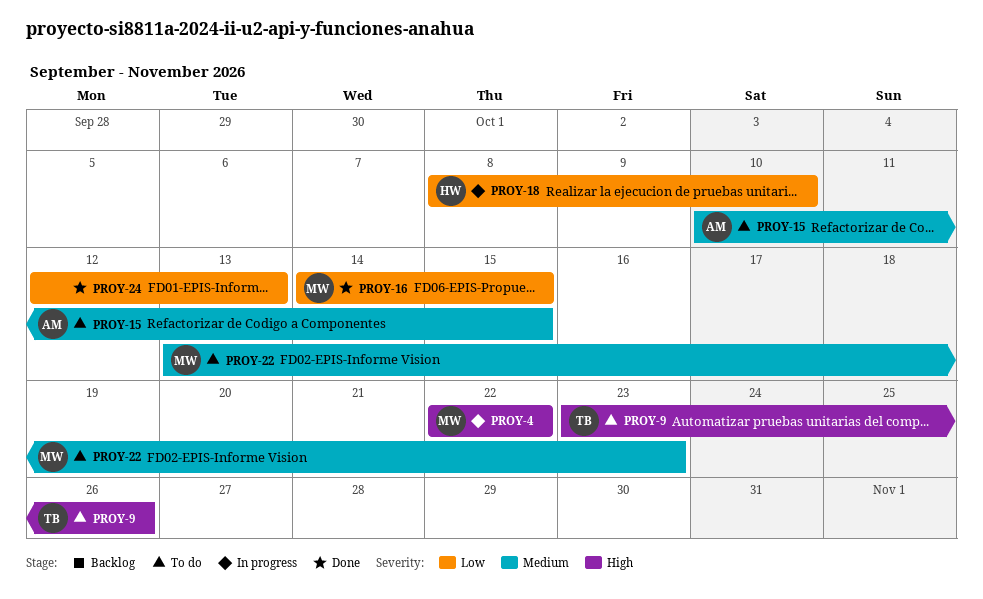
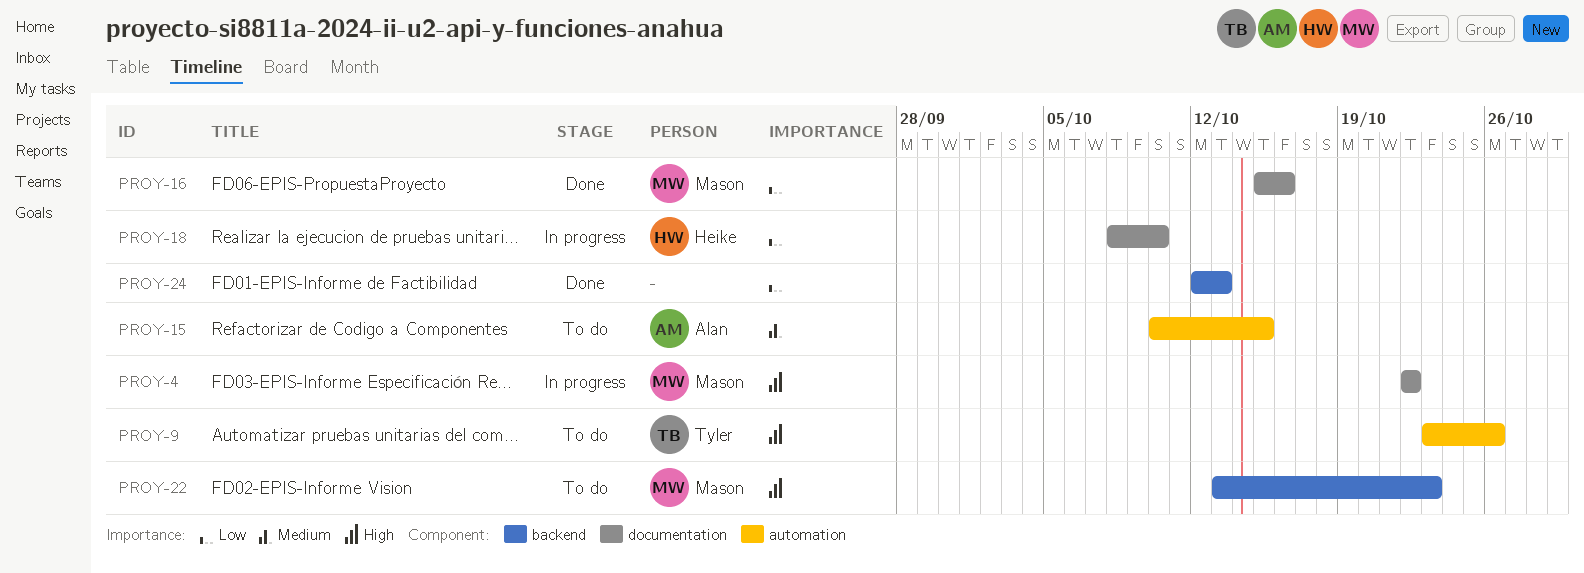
PROY-16, start: Oct 14 -> Oct 15
PROY-16, due: Oct 15 -> Oct 16
PROY-22, priority: Medium -> High

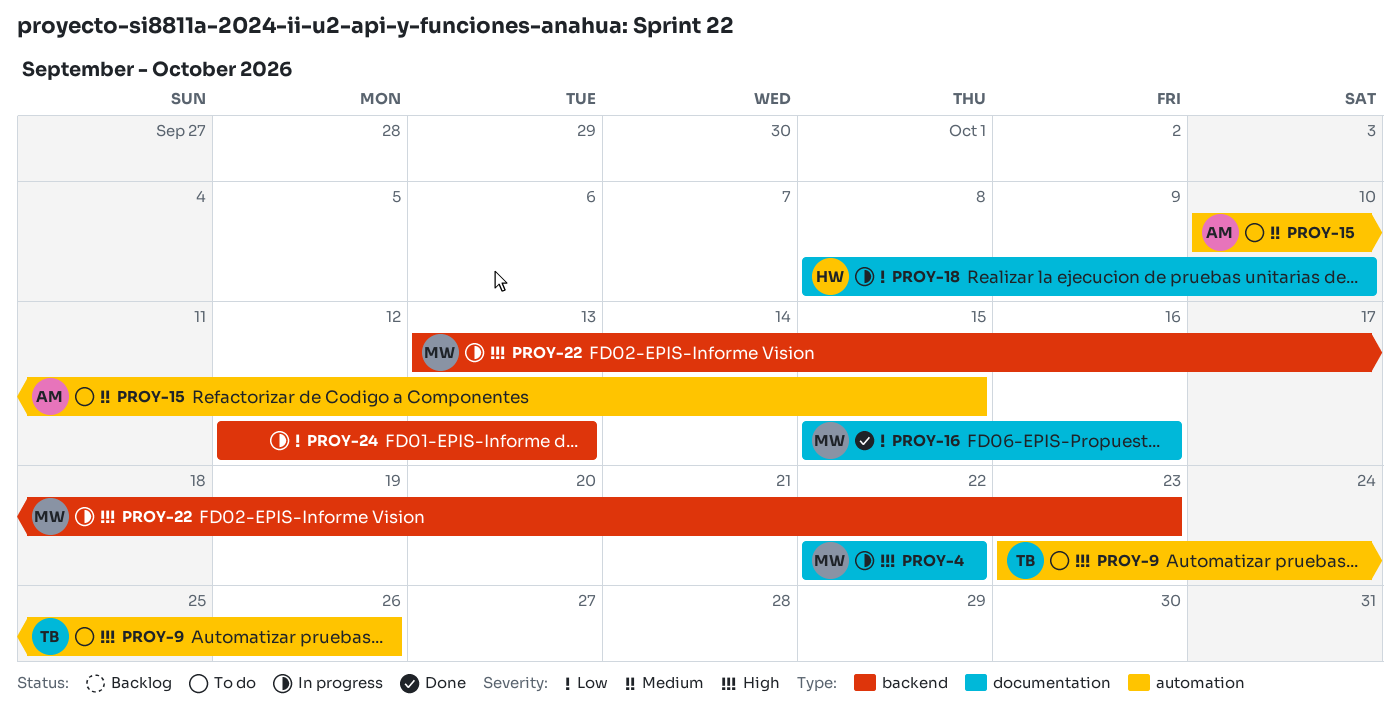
PROY-22, status: To do -> In progress
PROY-24, status: Done -> In progress

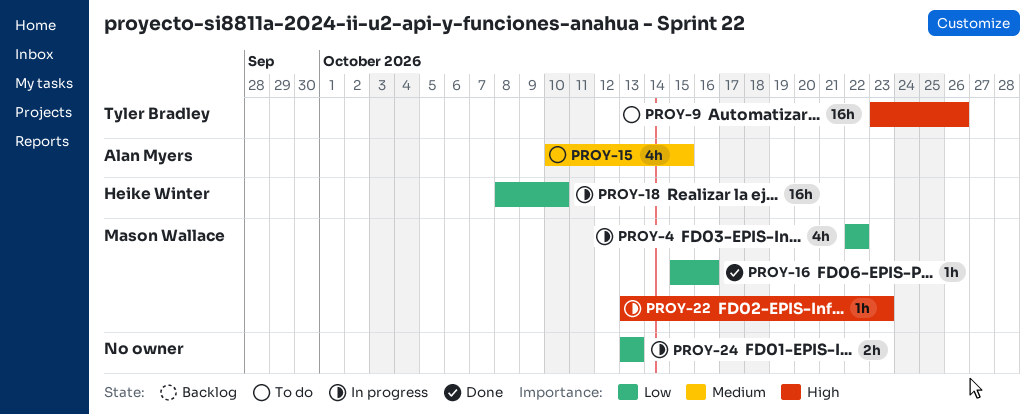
PROY-4, priority: High -> Low
PROY-24, start: Oct 12 -> Oct 13

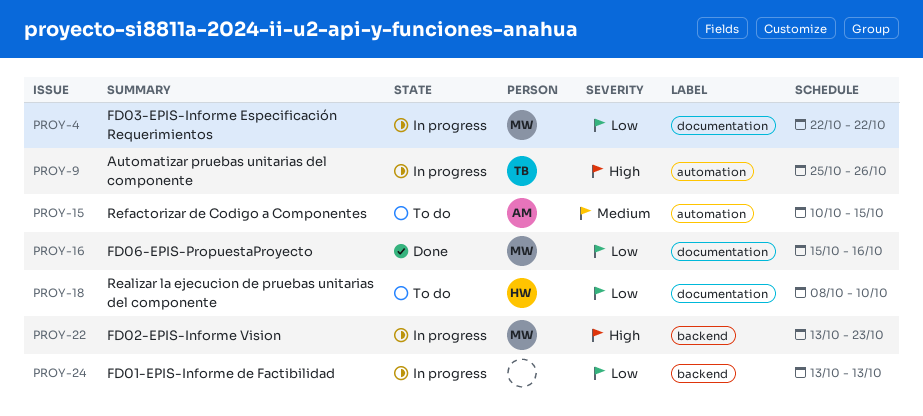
PROY-9, status: To do -> In progress
PROY-9, start: Oct 23 -> Oct 25
PROY-18, status: In progress -> To do

